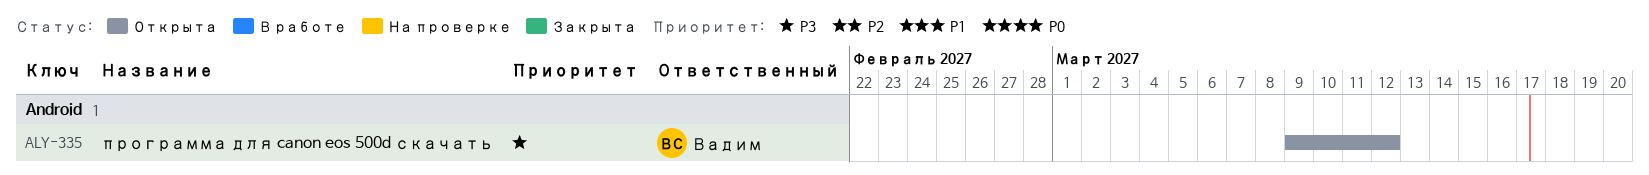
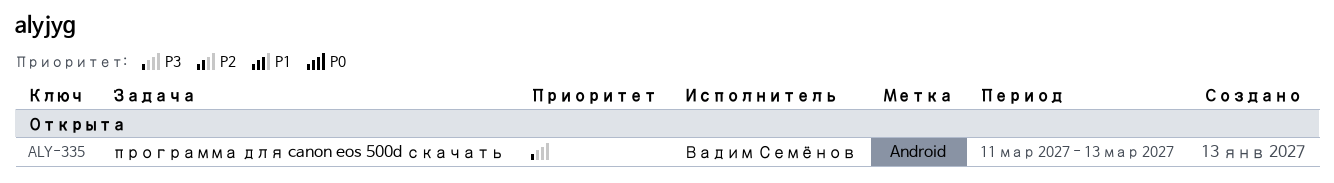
ALY-335, start: Mar 9 -> Mar 11
ALY-335, due: Mar 12 -> Mar 13

